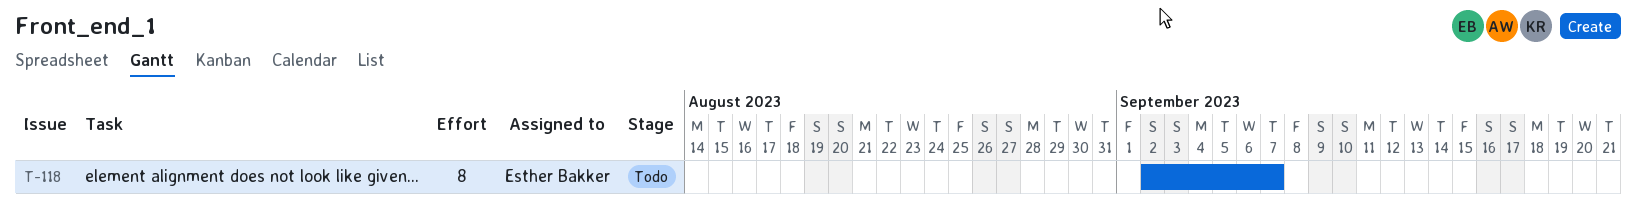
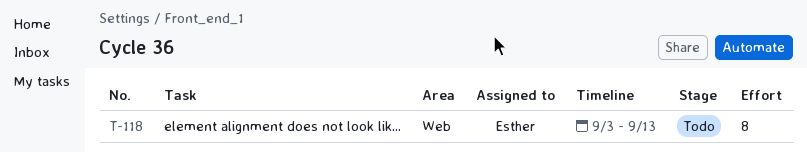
T-118, start: Sep 2 -> Sep 3
T-118, due: Sep 7 -> Sep 13

